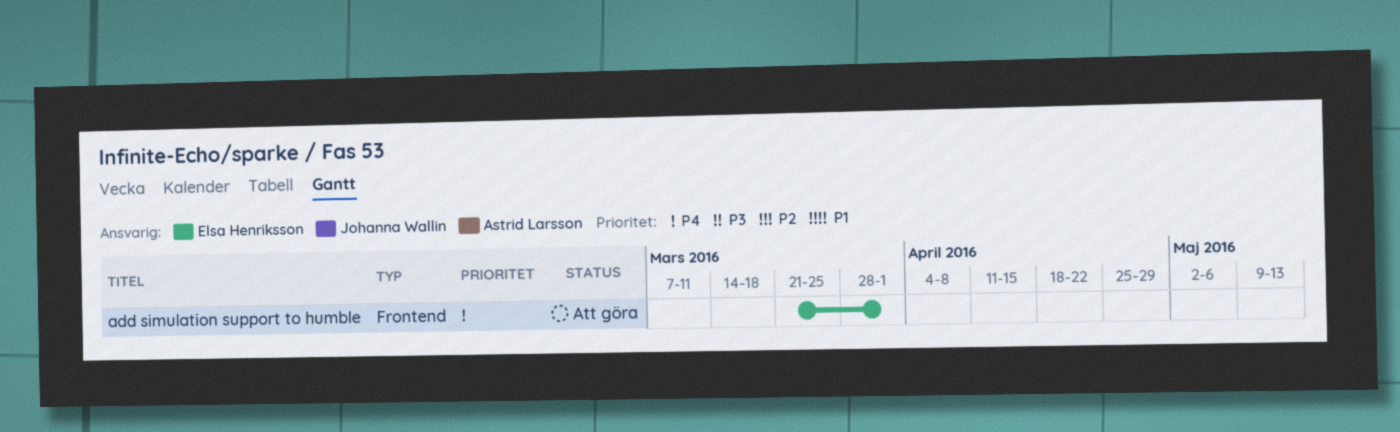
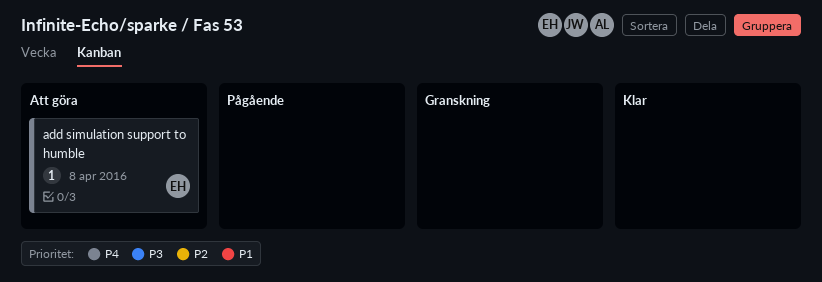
add simulation support to humble, due: Apr 1 -> Apr 8

